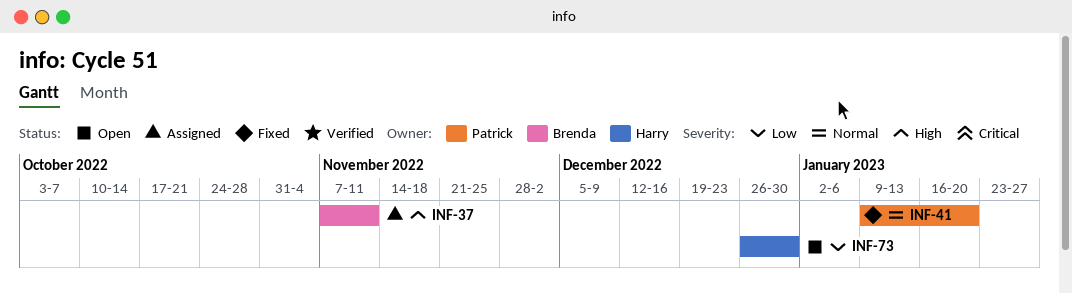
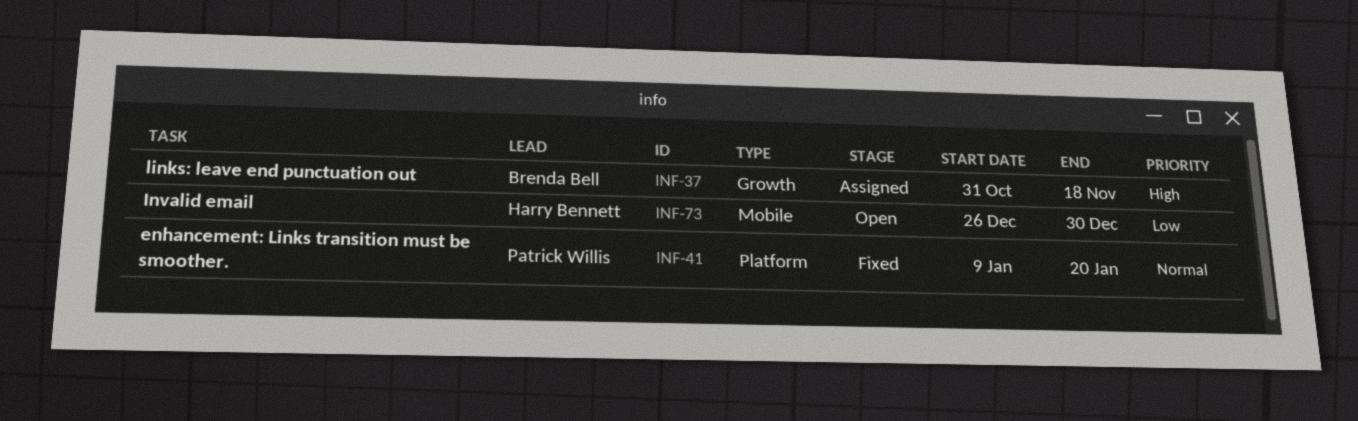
INF-37, start: Nov 7 -> Oct 31
INF-37, due: Nov 11 -> Nov 18

